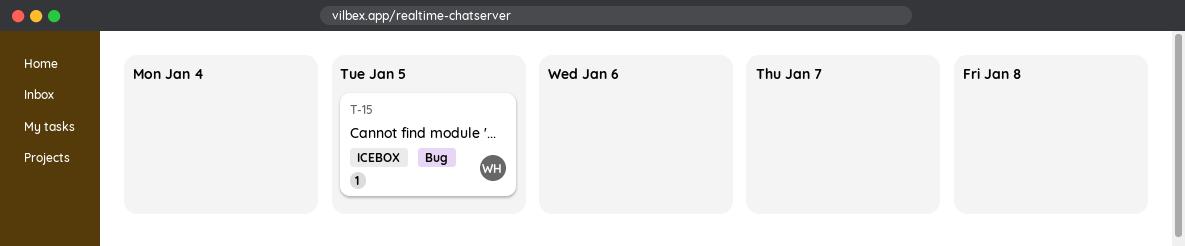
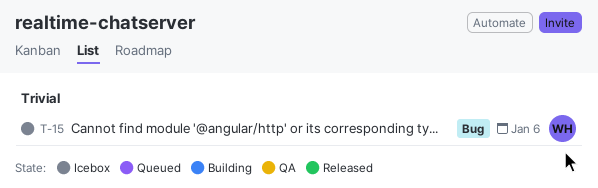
T-15, due: Jan 5 -> Jan 6

